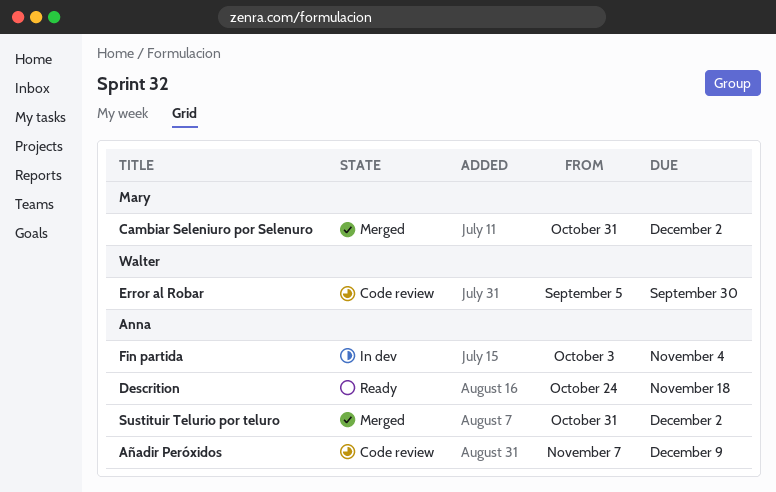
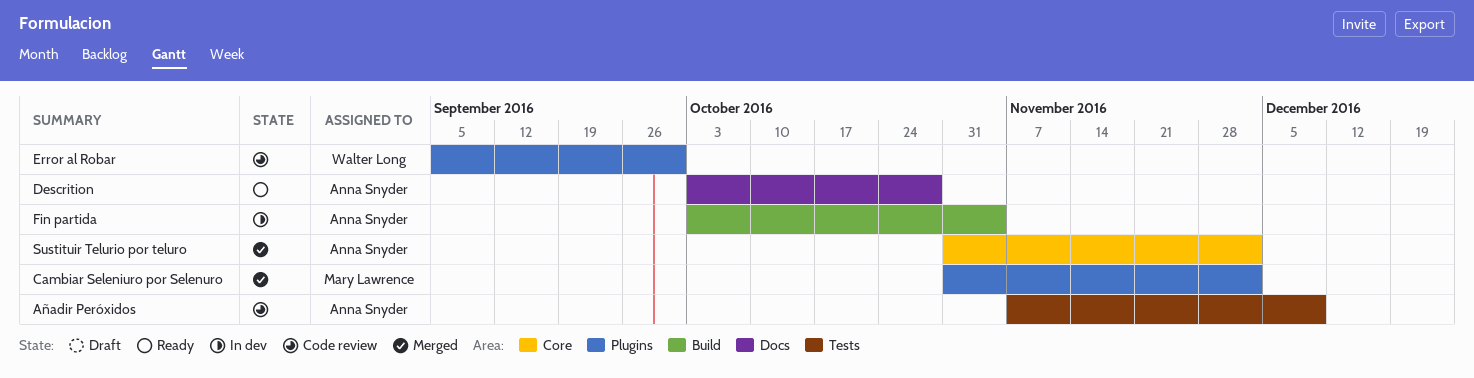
Descrition, start: Oct 24 -> Oct 3
Descrition, due: Nov 18 -> Oct 28

